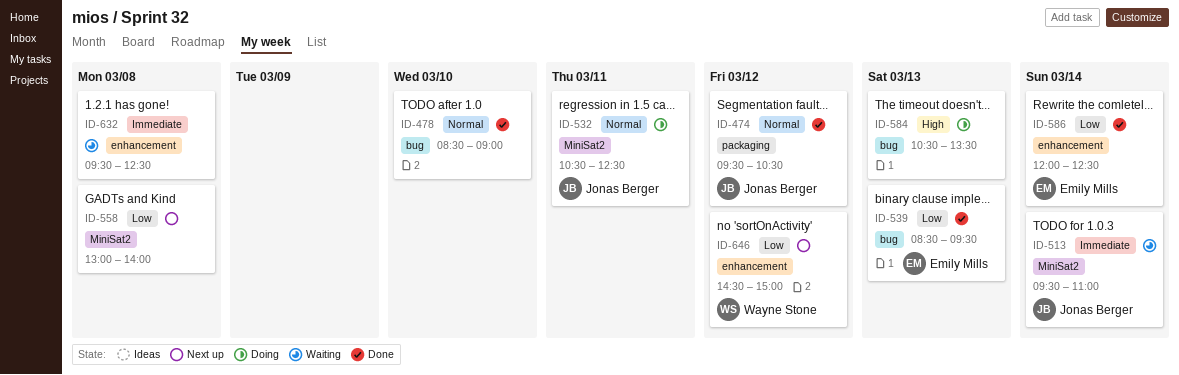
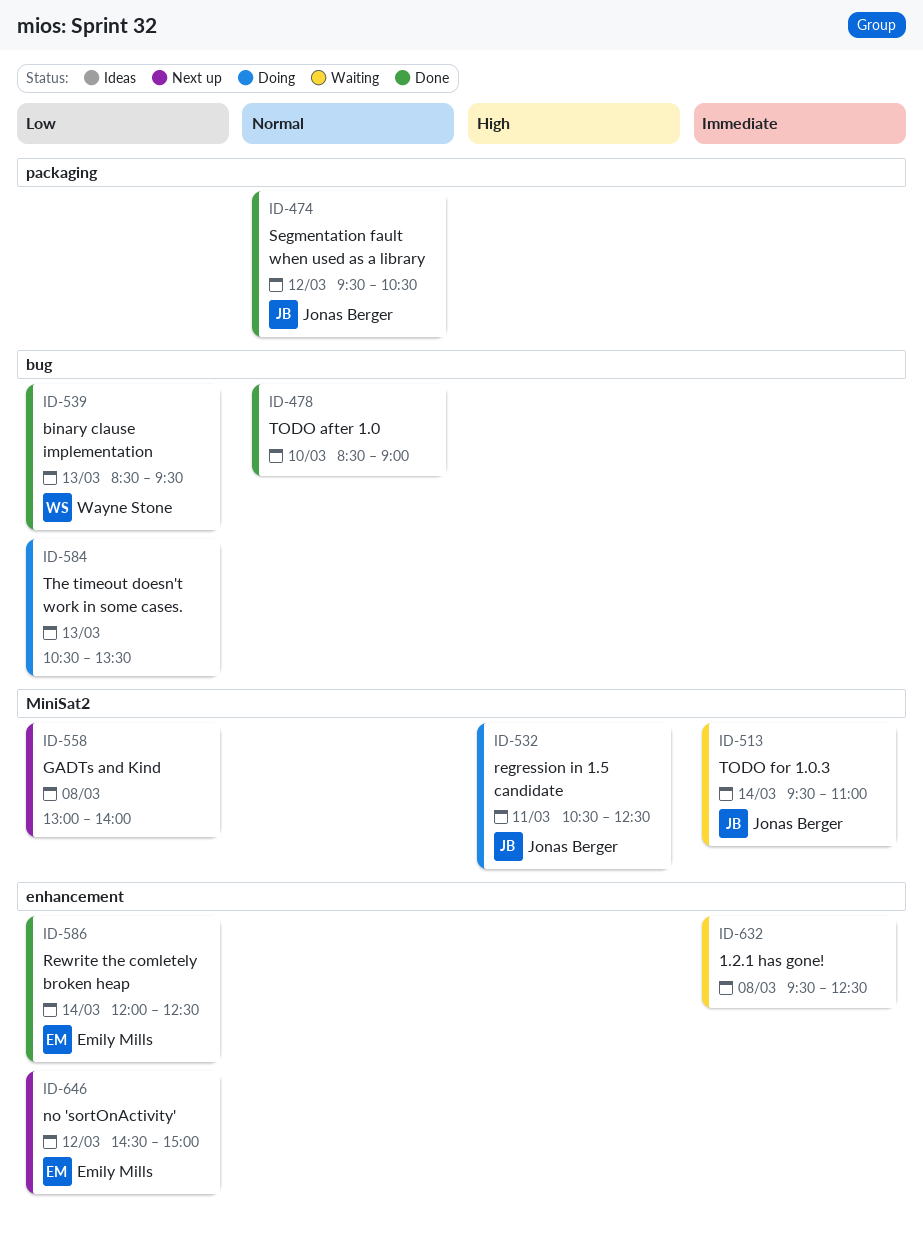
ID-532, priority: Normal -> High
ID-539, owner: Emily Mills -> Wayne Stone
ID-584, priority: High -> Low
ID-646, owner: Wayne Stone -> Emily Mills

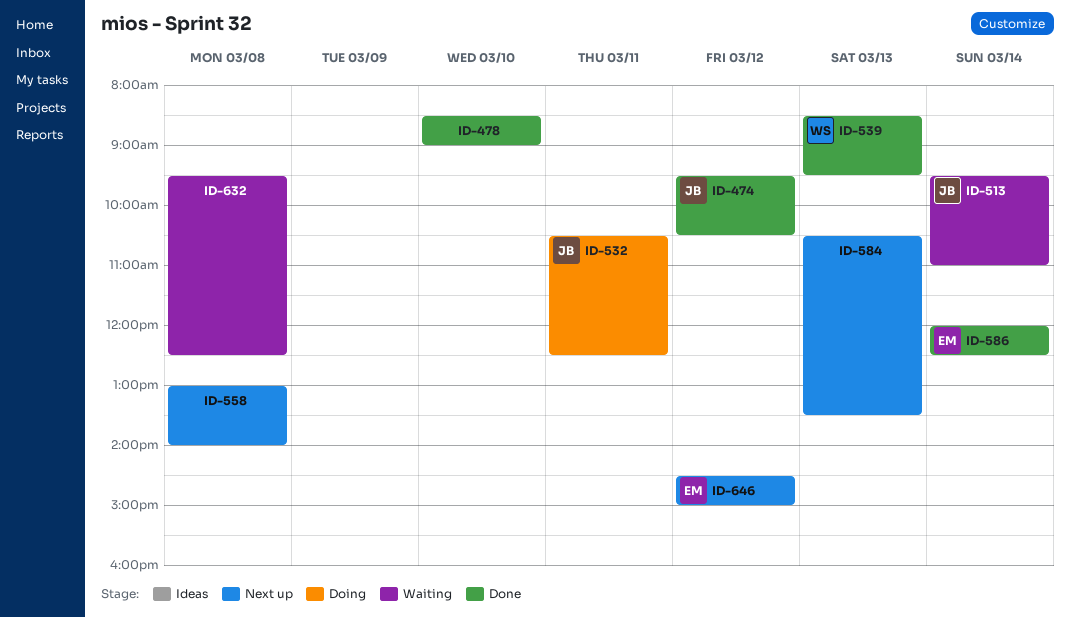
ID-584, status: Doing -> Next up

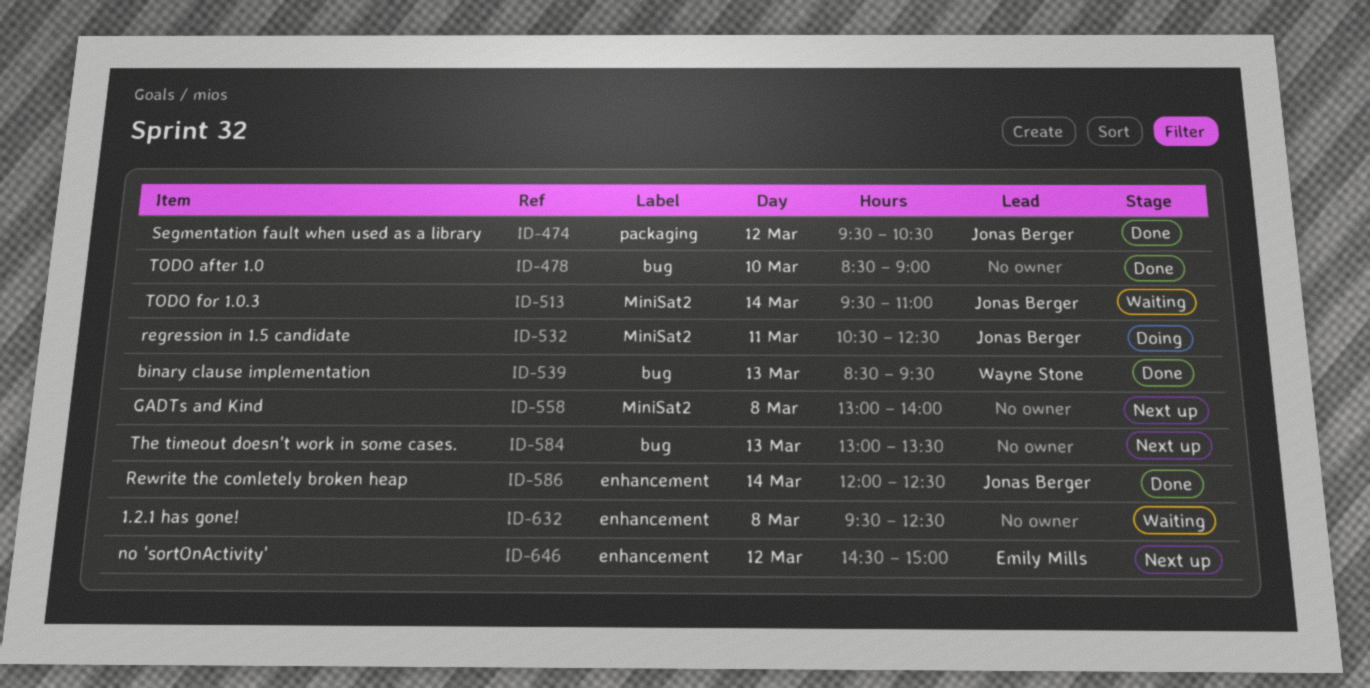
ID-584, begins: 10:30 -> 13:00
ID-586, owner: Emily Mills -> Jonas Berger

